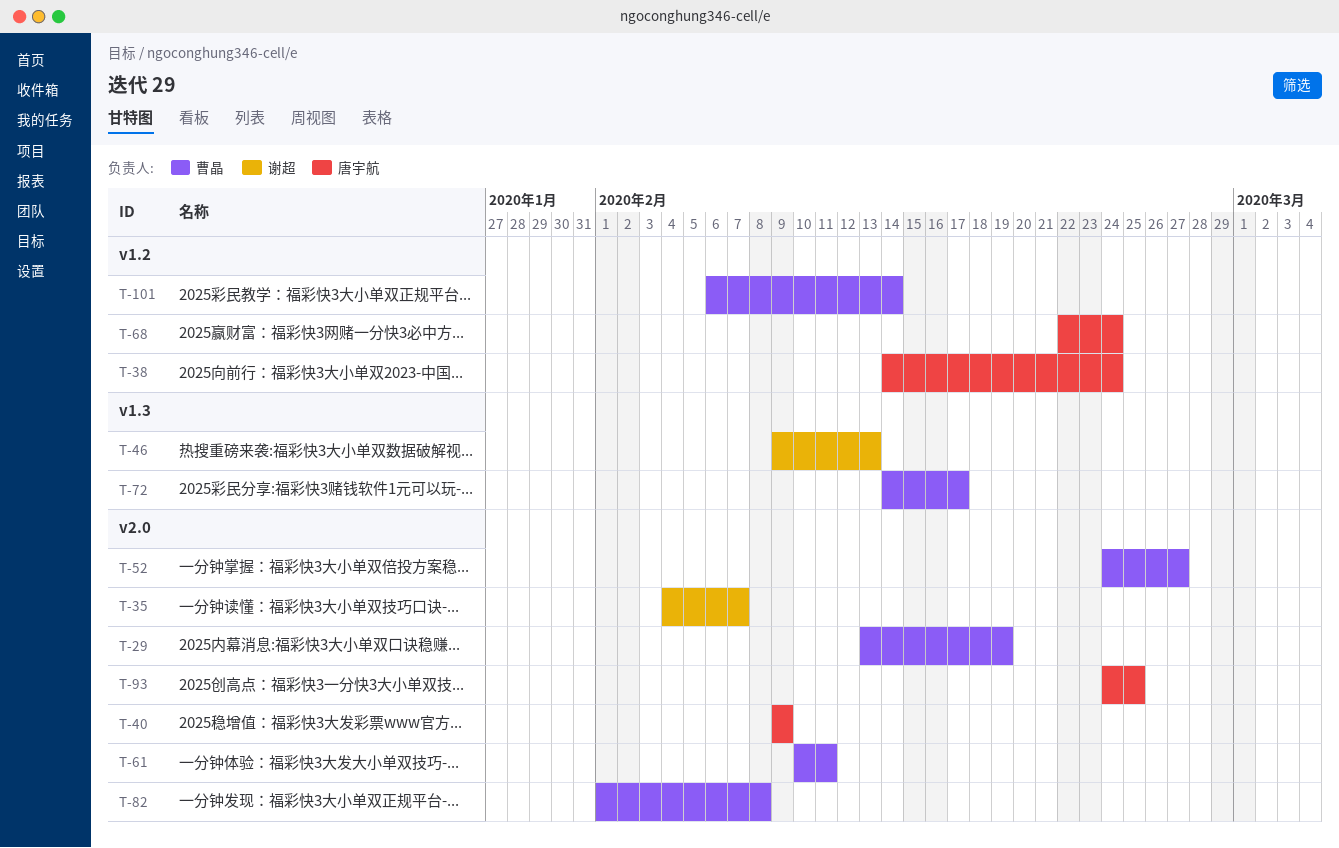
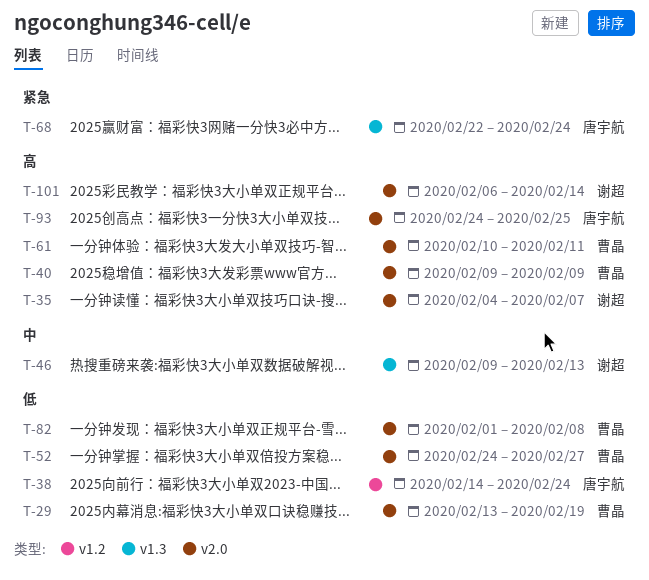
T-40, owner: 唐宇航 -> 曹晶
T-68, label: v1.2 -> v1.3
T-72: present -> none
T-101, owner: 曹晶 -> 谢超
T-101, label: v1.2 -> v2.0

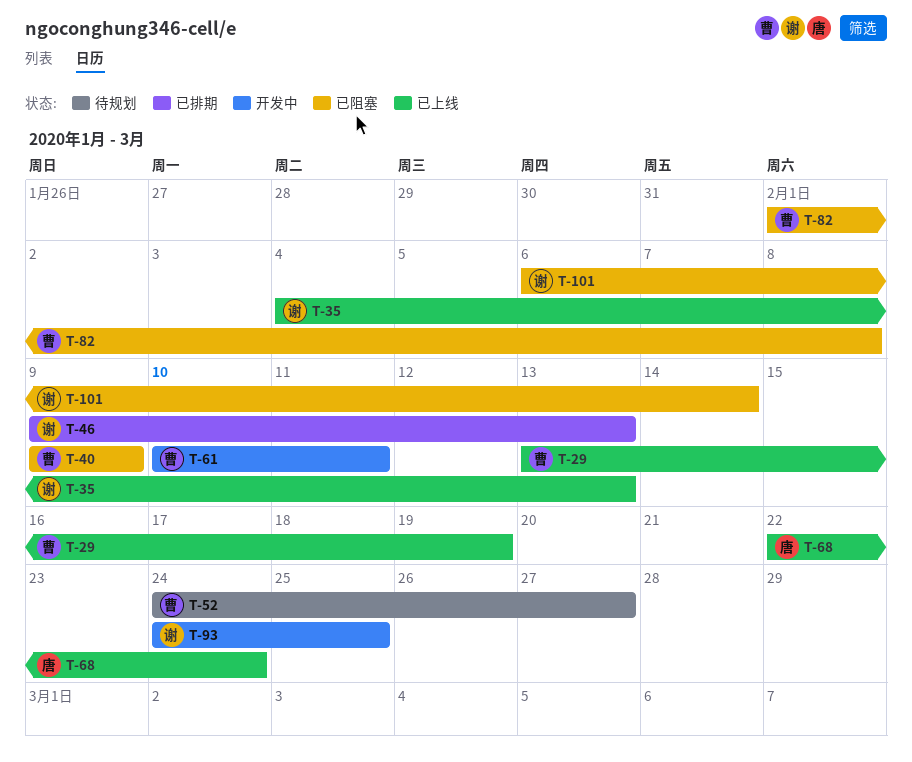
T-35, due: Feb 7 -> Feb 13
T-38: present -> none
T-93, owner: 唐宇航 -> 谢超

